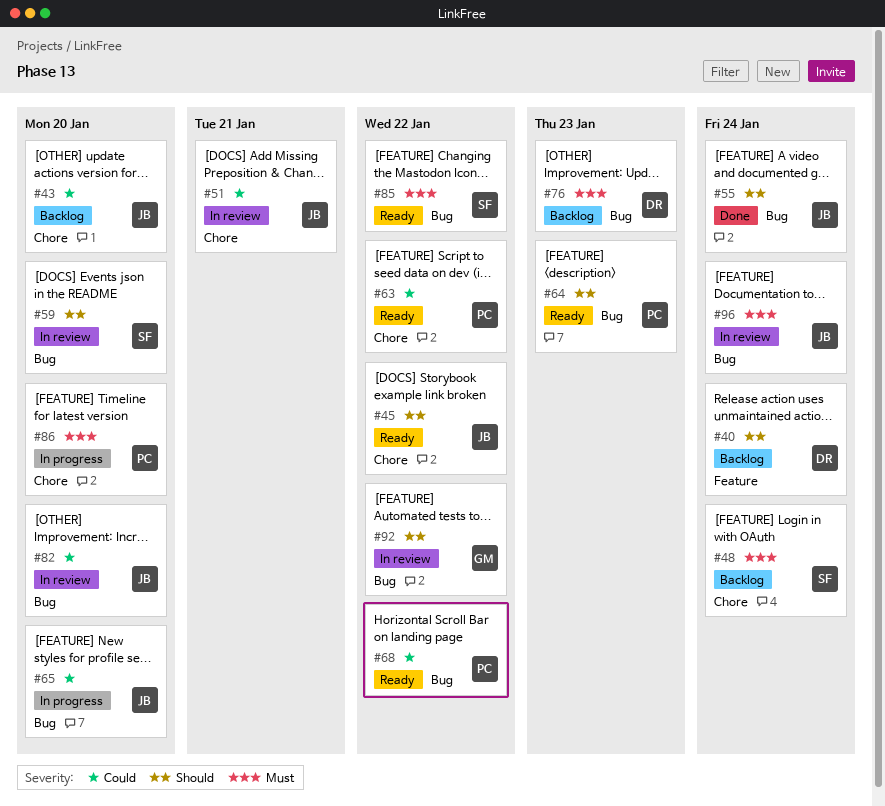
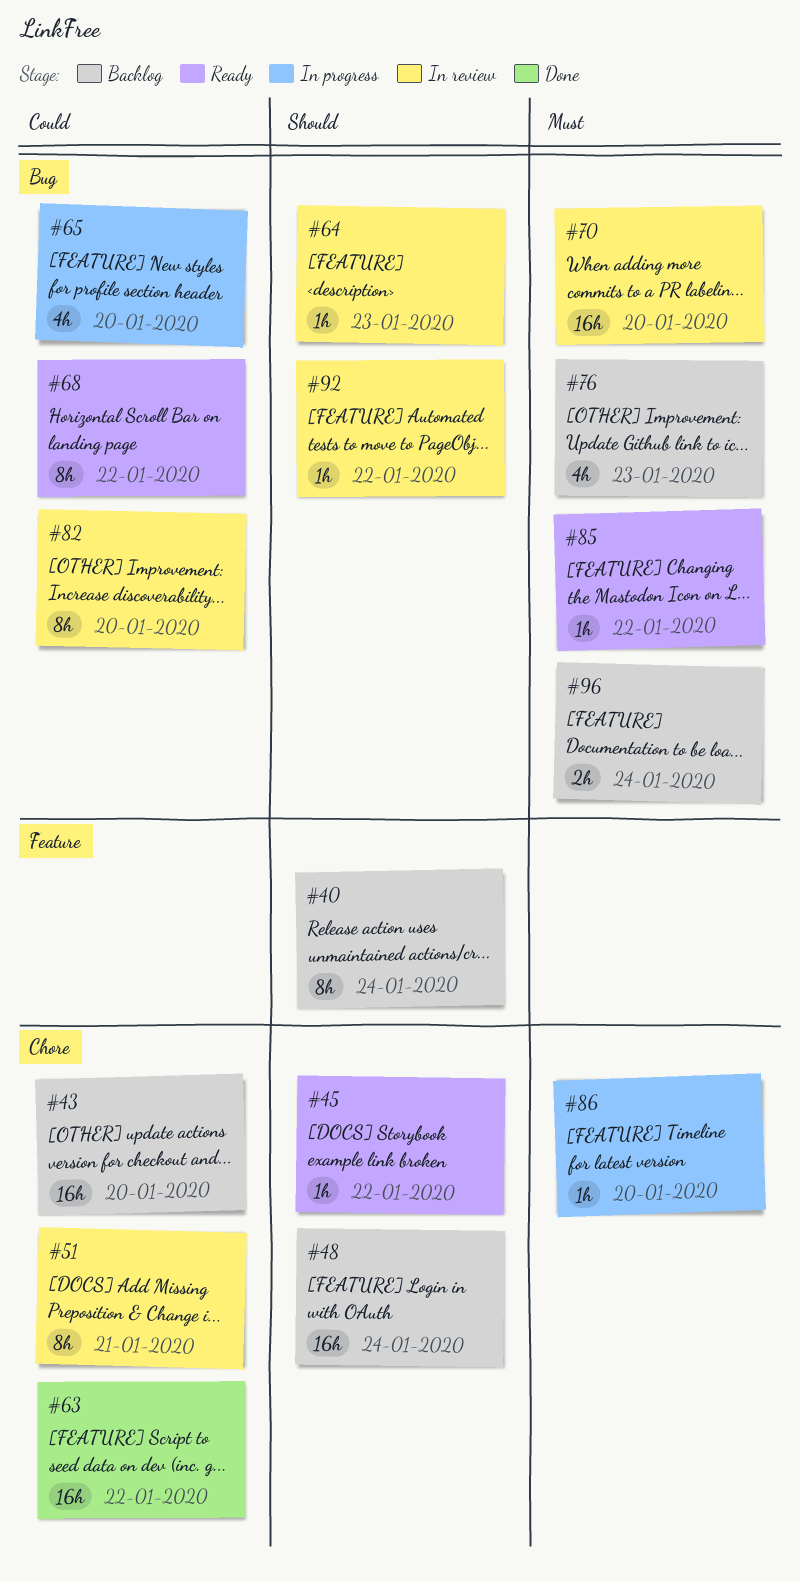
#48, priority: Must -> Should
#55: present -> none
#59: present -> none
#63, status: Ready -> Done
#64, status: Ready -> In review
#70: none -> present
#96, status: In review -> Backlog

